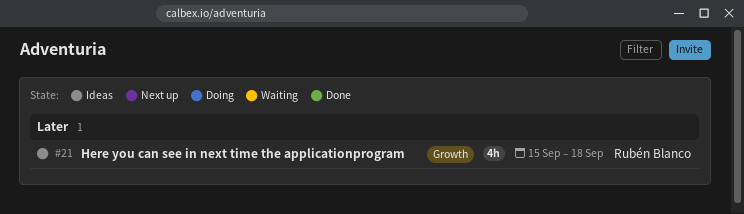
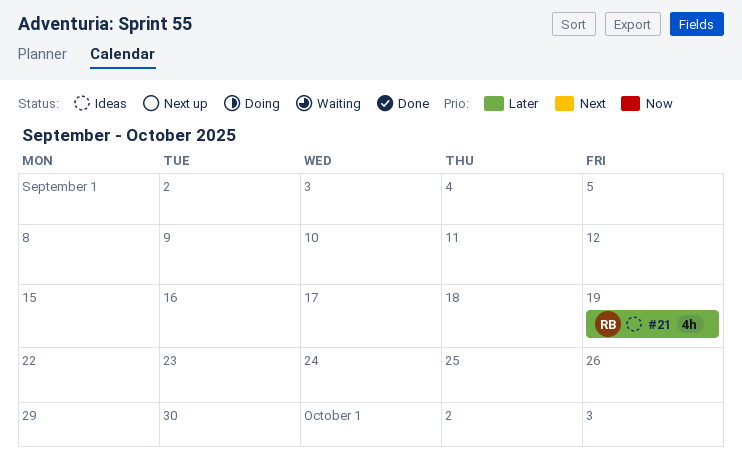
#21, start: Sep 15 -> Sep 19
#21, due: Sep 18 -> Sep 19

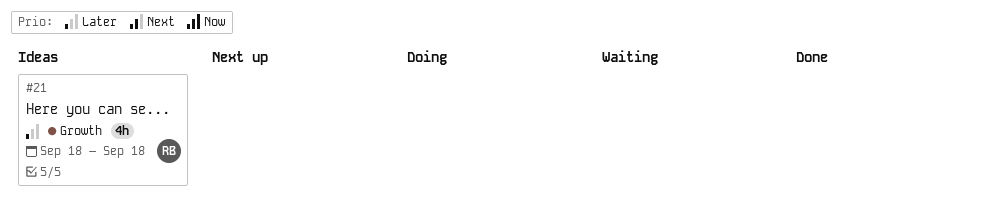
#21, start: Sep 19 -> Sep 18
#21, due: Sep 19 -> Sep 18

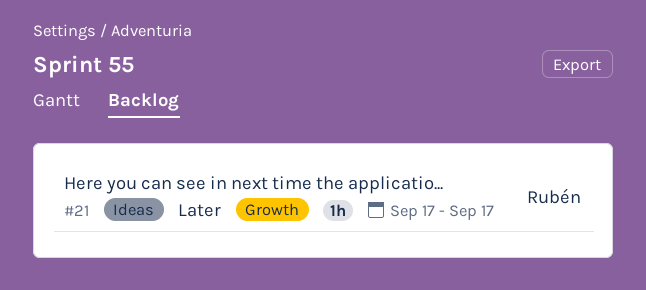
#21, estimate: 4h -> 1h
#21, start: Sep 18 -> Sep 17
#21, due: Sep 18 -> Sep 17

